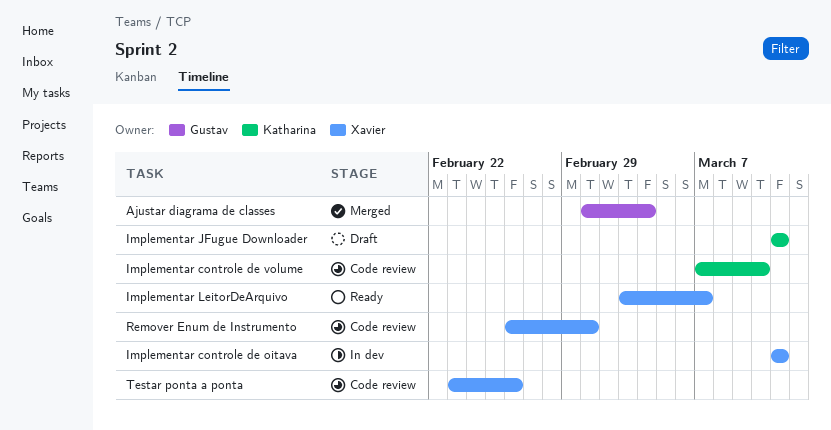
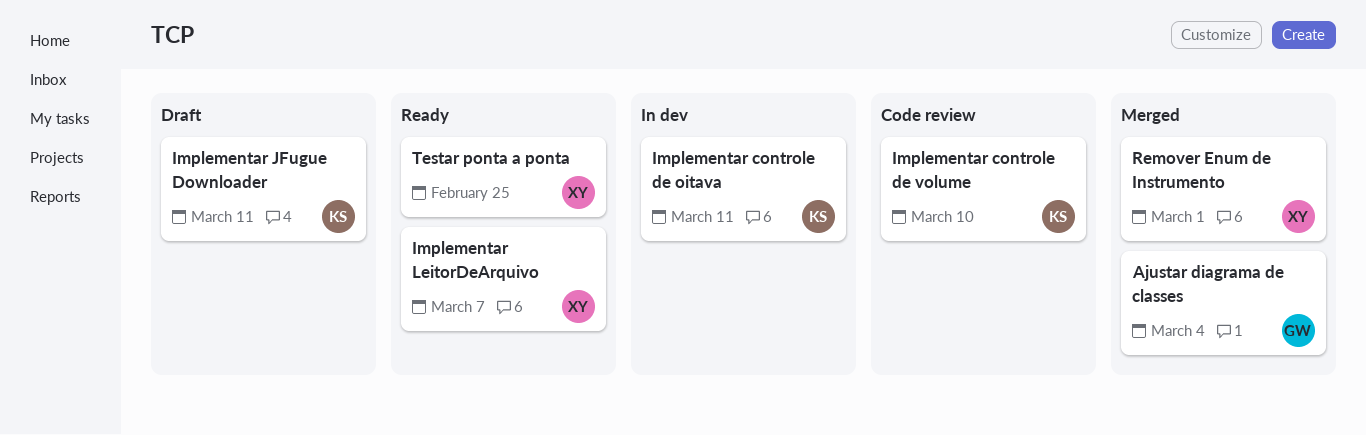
Implementar controle de oitava, owner: Xavier -> Katharina
Remover Enum de Instrumento, status: Code review -> Merged
Testar ponta a ponta, status: Code review -> Ready
Testar ponta a ponta, due: Feb 26 -> Feb 25

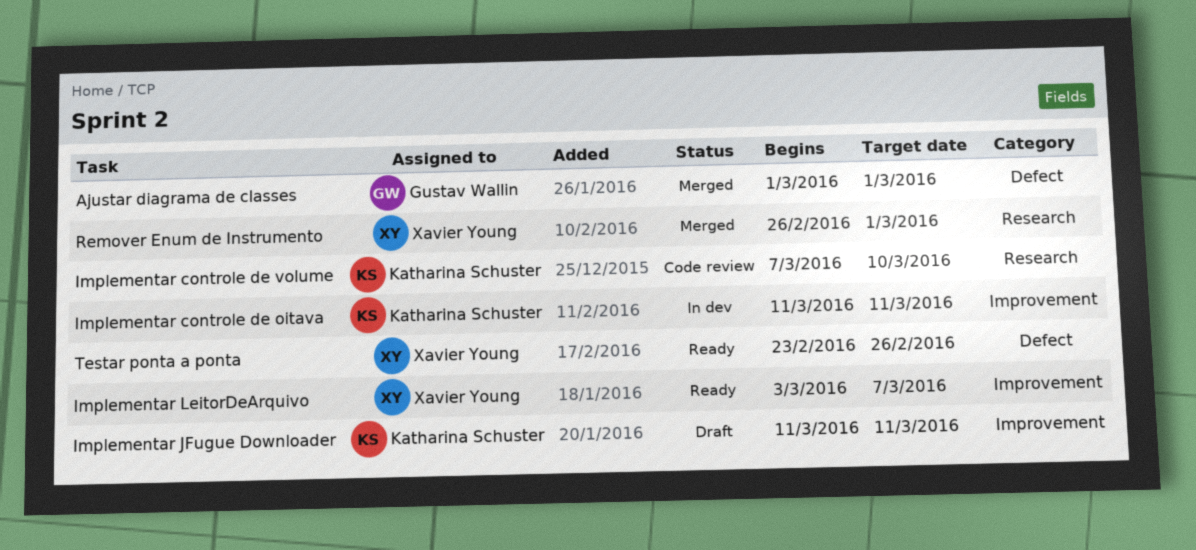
Ajustar diagrama de classes, due: Mar 4 -> Mar 1
Testar ponta a ponta, due: Feb 25 -> Feb 26

